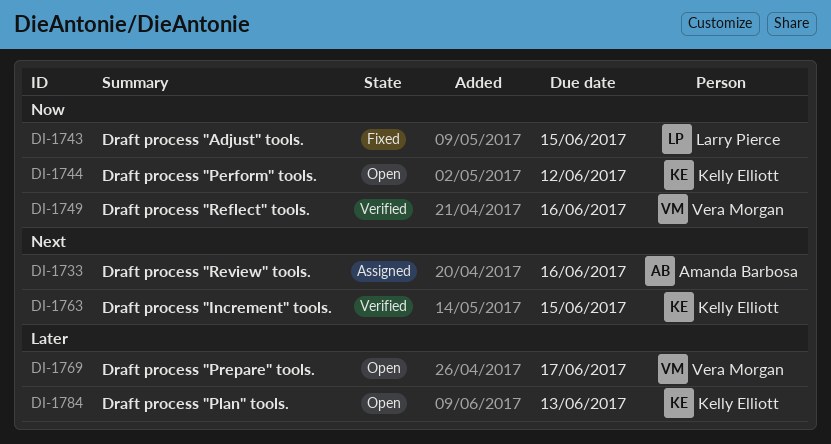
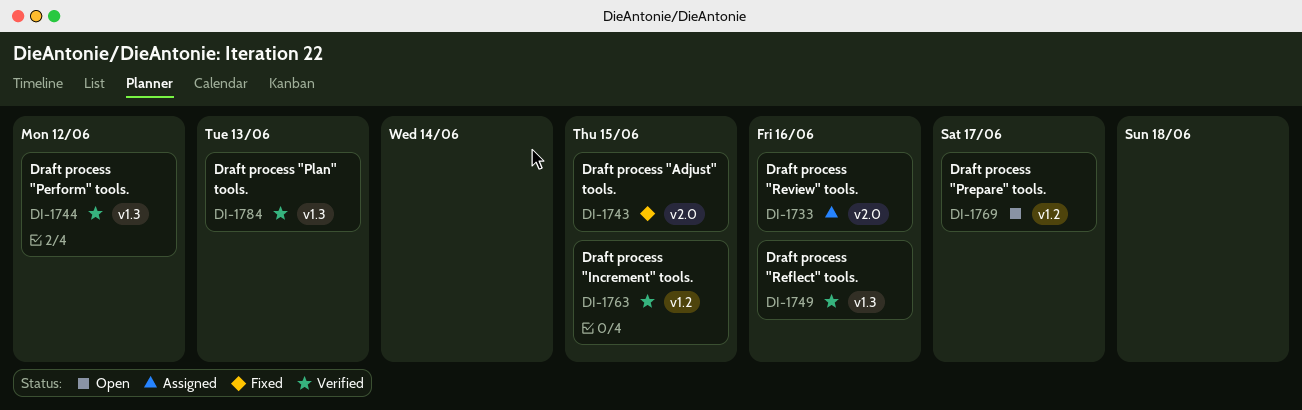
DI-1744, status: Open -> Verified
DI-1784, status: Open -> Verified

